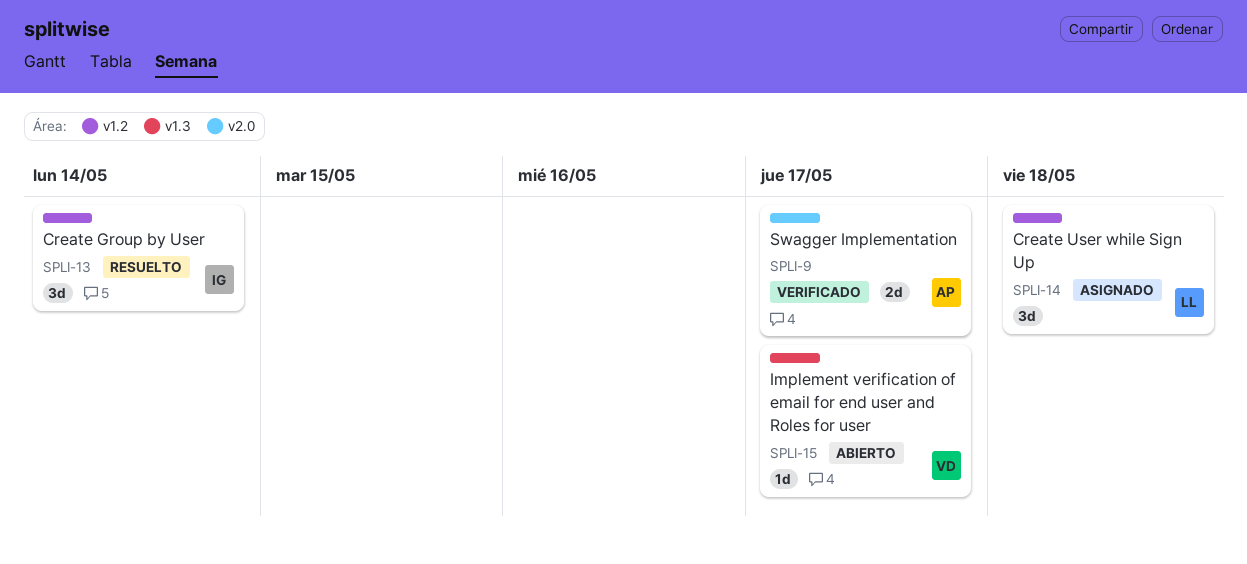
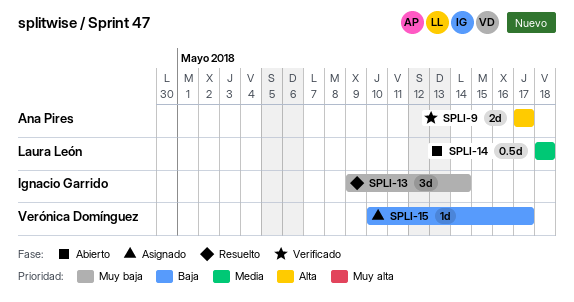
SPLI-14, status: Asignado -> Abierto
SPLI-14, estimate: 3d -> 0.5d
SPLI-15, status: Abierto -> Asignado

